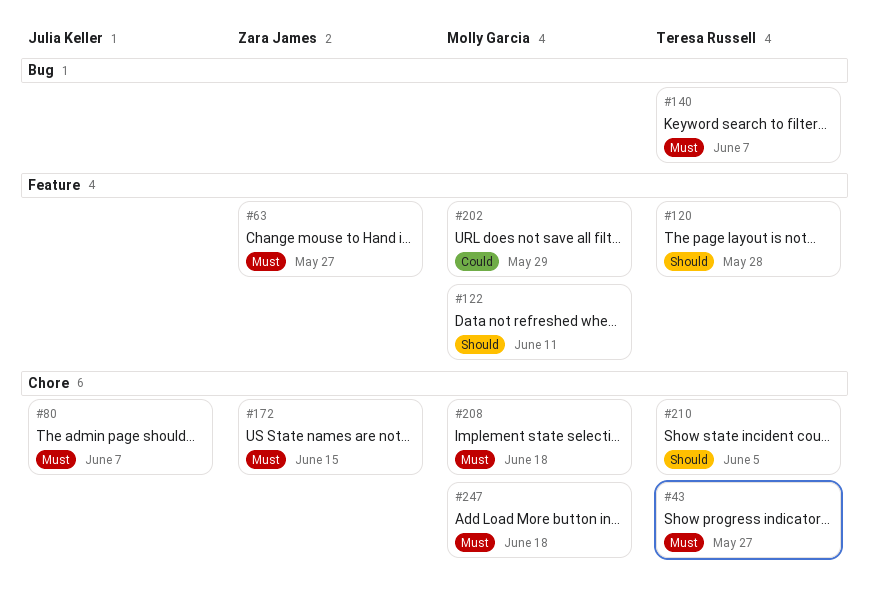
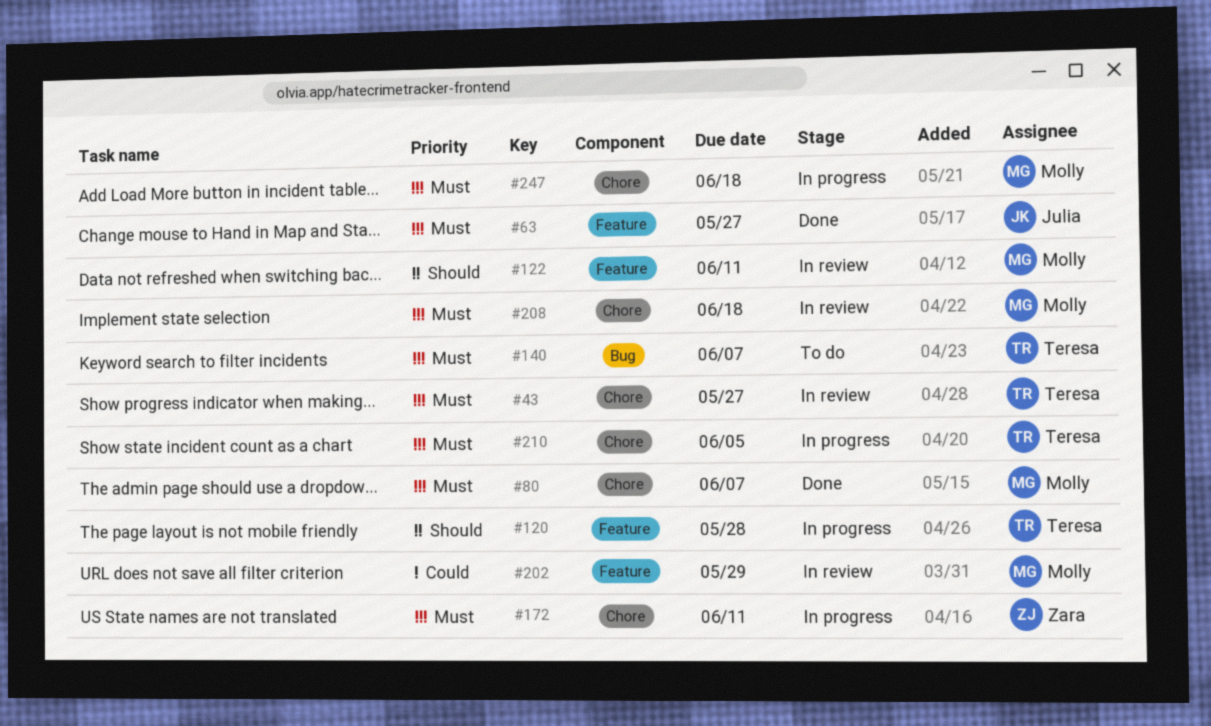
#63, owner: Zara James -> Julia Keller
#80, owner: Julia Keller -> Molly Garcia
#172, due: Jun 15 -> Jun 11
#210, priority: Should -> Must

